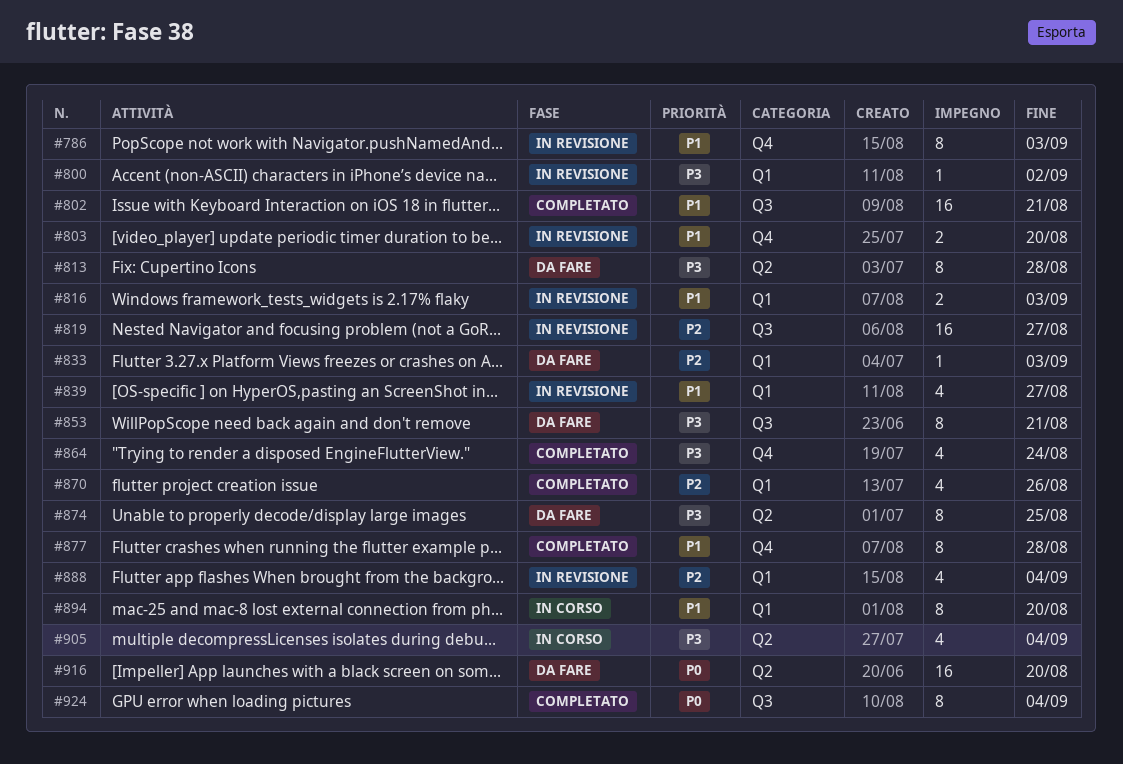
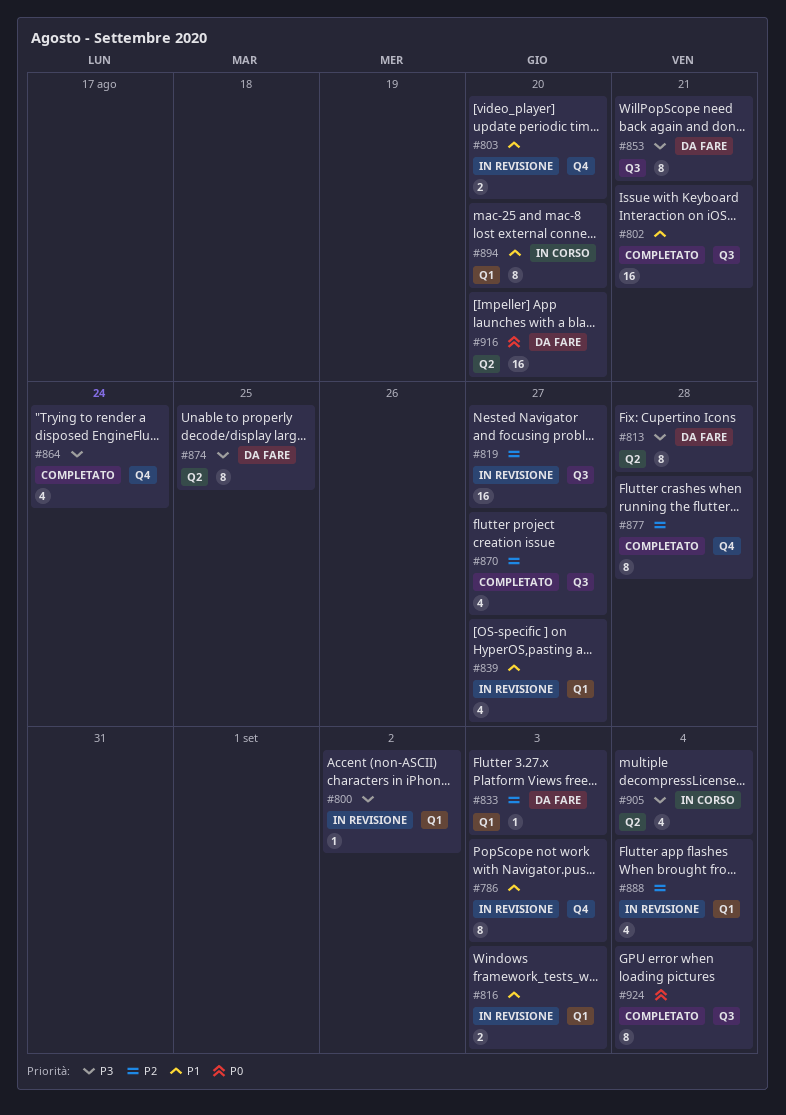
#870, label: Q1 -> Q3
#870, due: Aug 26 -> Aug 27
#877, priority: P1 -> P2

